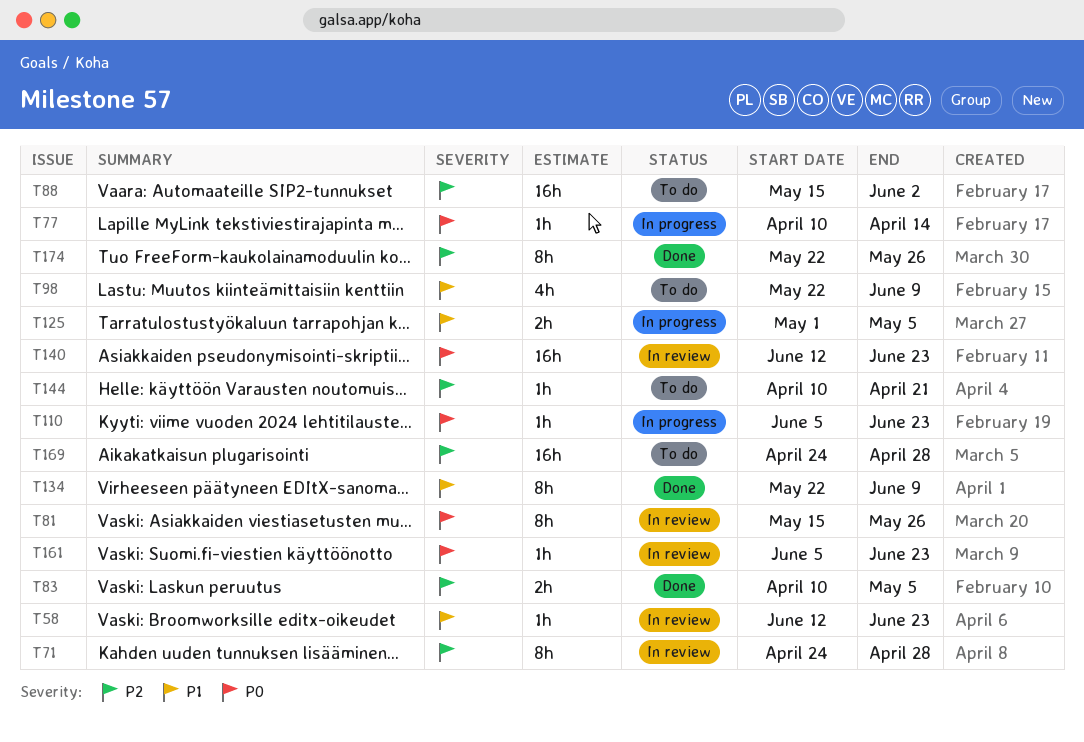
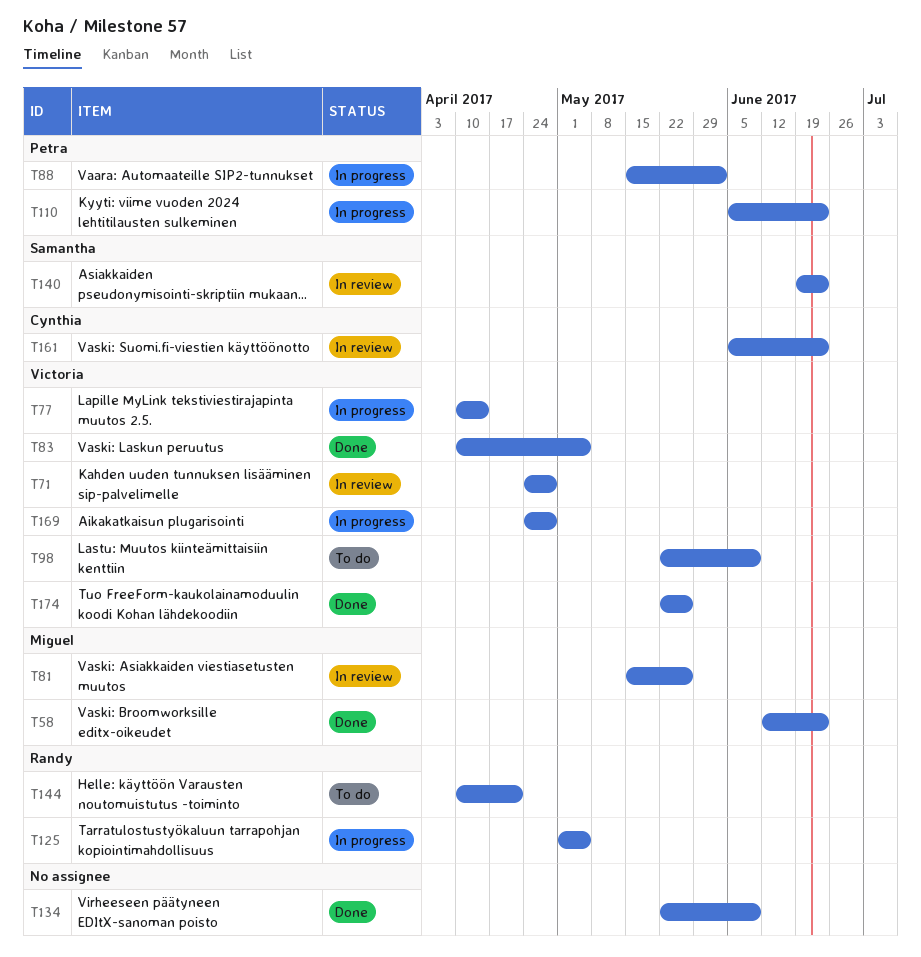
T58, status: In review -> Done
T88, status: To do -> In progress
T140, start: Jun 12 -> Jun 19
T169, status: To do -> In progress

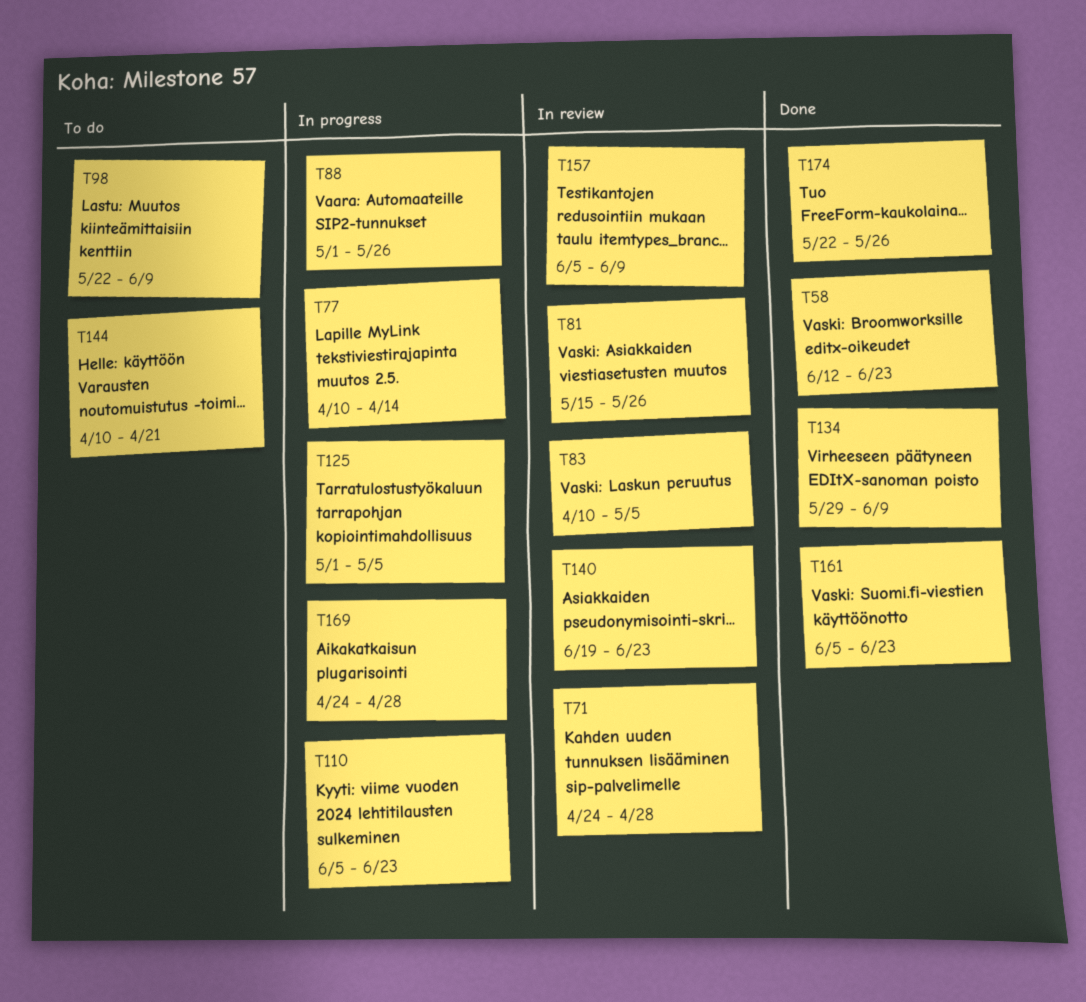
T83, status: Done -> In review
T88, start: May 15 -> May 1
T88, due: Jun 2 -> May 26
T134, start: May 22 -> May 29
T157: none -> present
T161, status: In review -> Done

